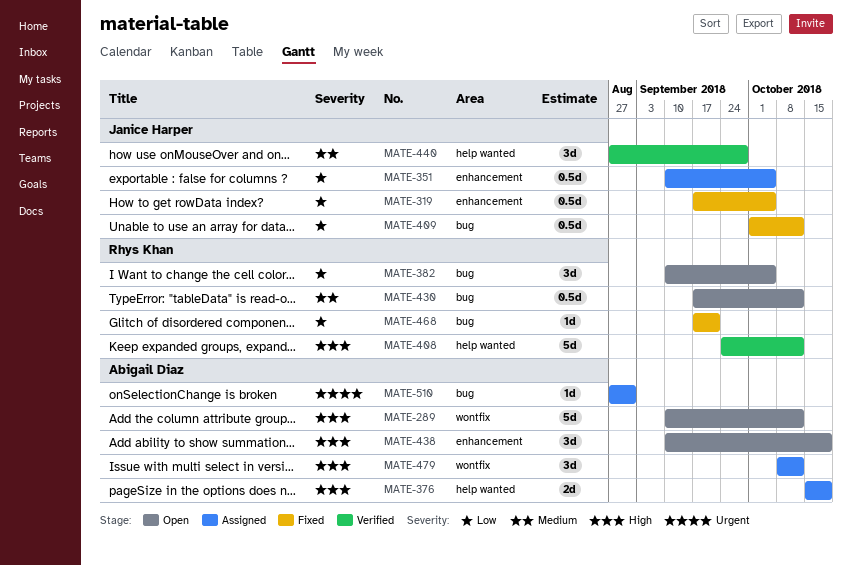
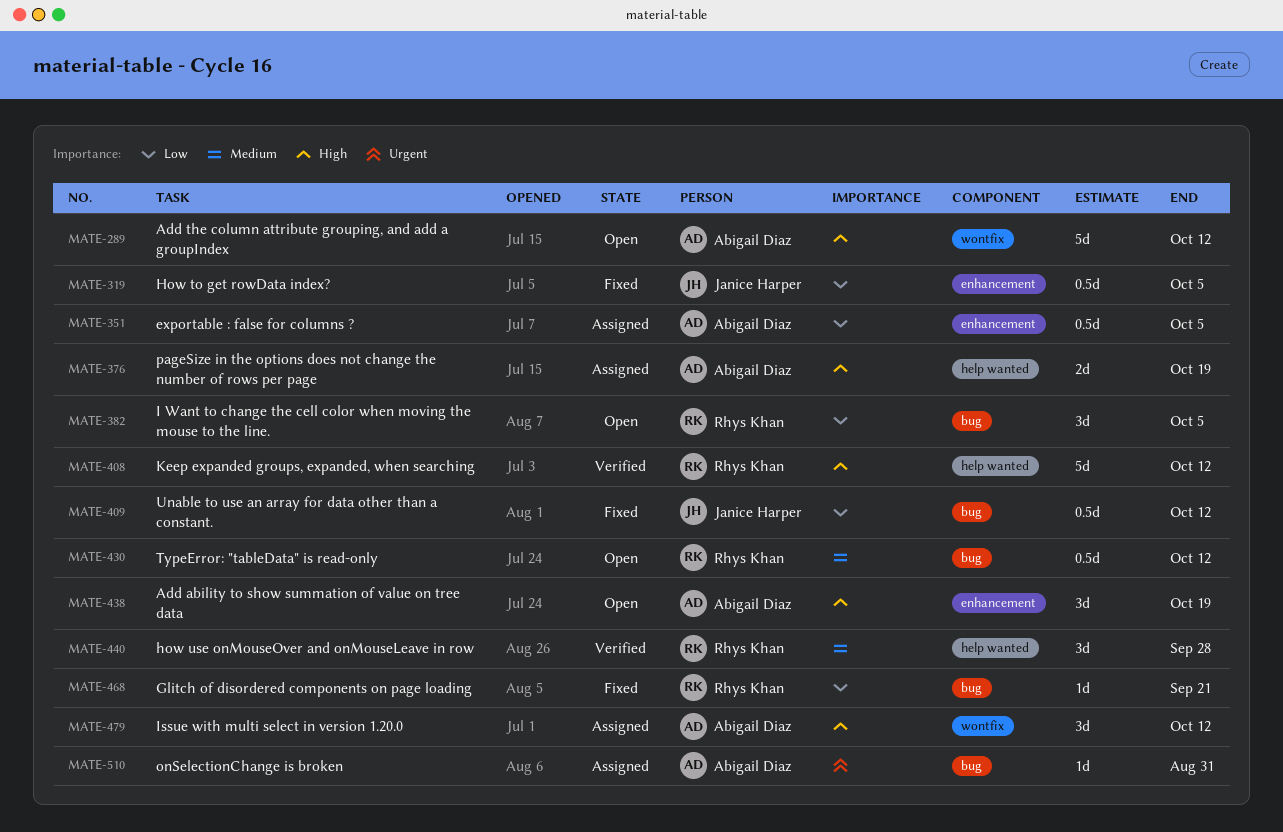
MATE-351, owner: Janice Harper -> Abigail Diaz
MATE-440, owner: Janice Harper -> Rhys Khan

